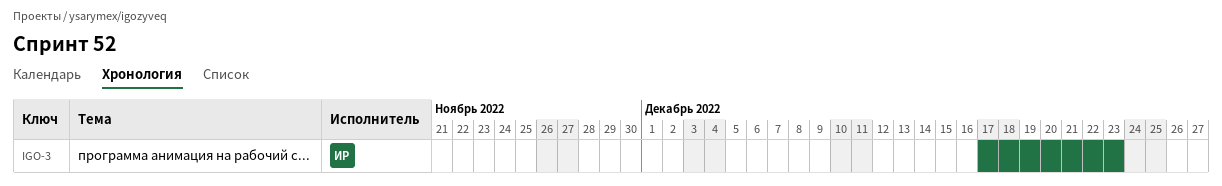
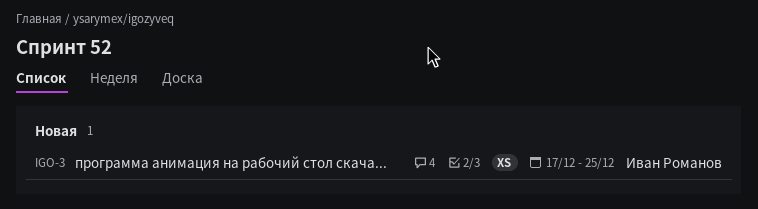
IGO-3, due: Dec 23 -> Dec 25

